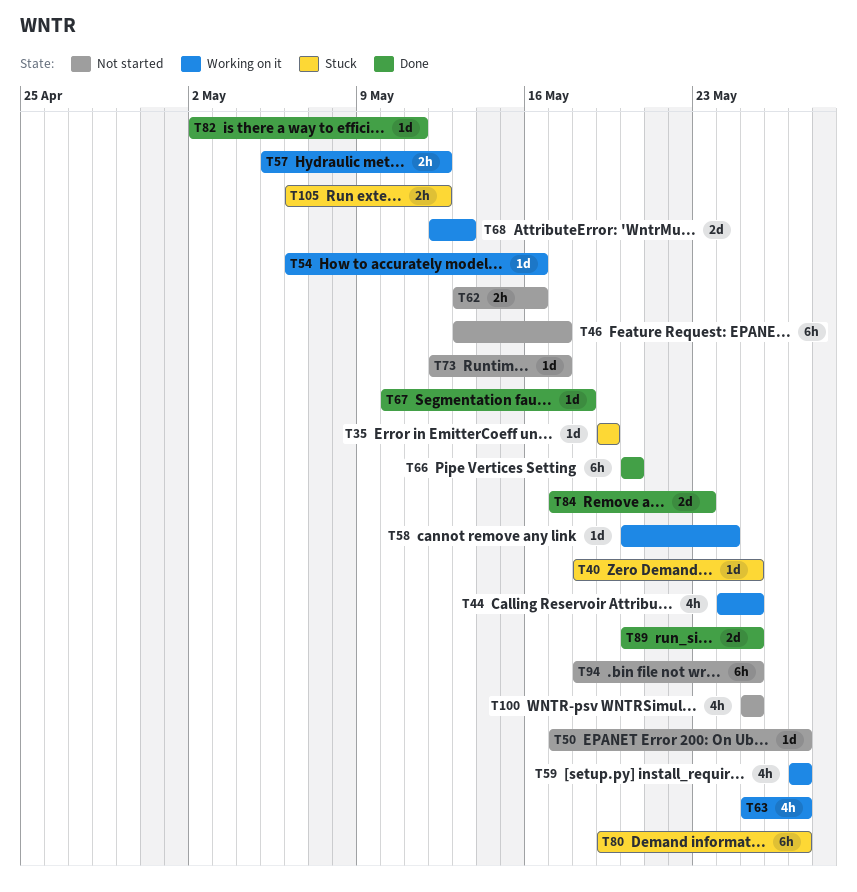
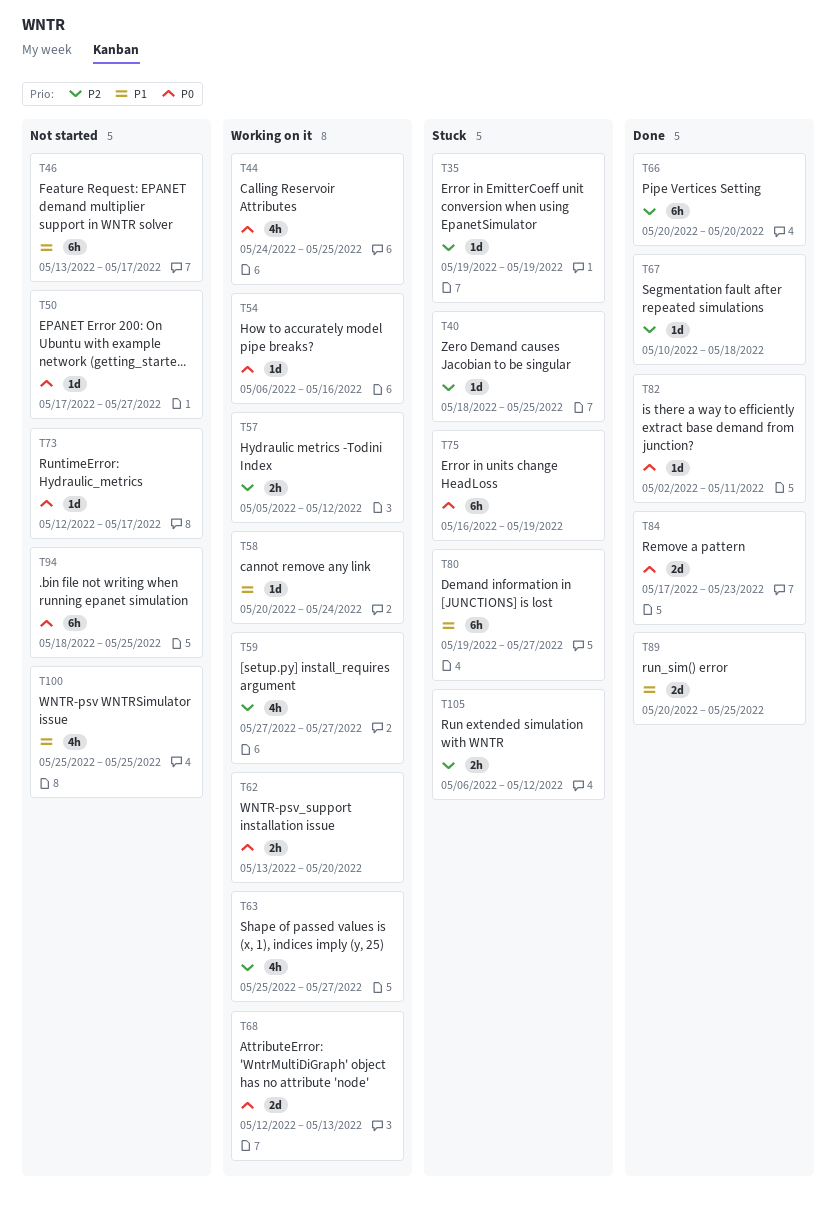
T62, status: Not started -> Working on it
T62, due: May 16 -> May 20
T75: none -> present

